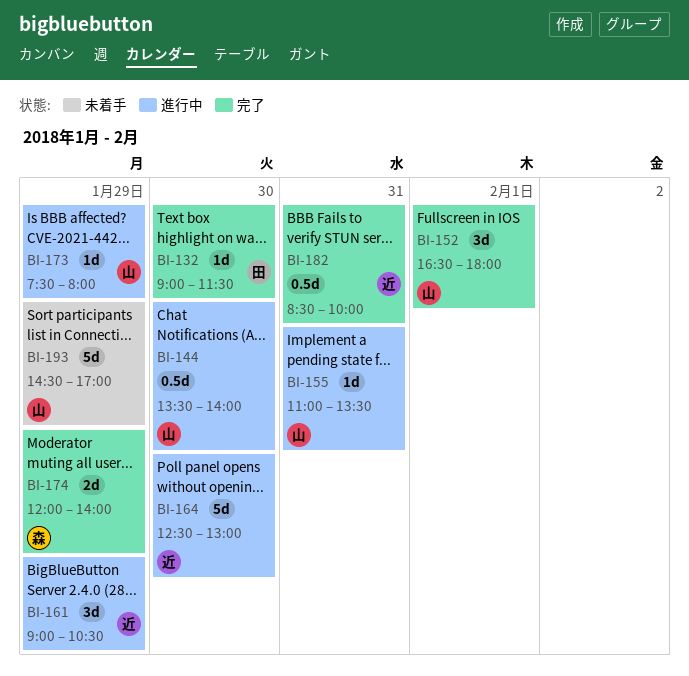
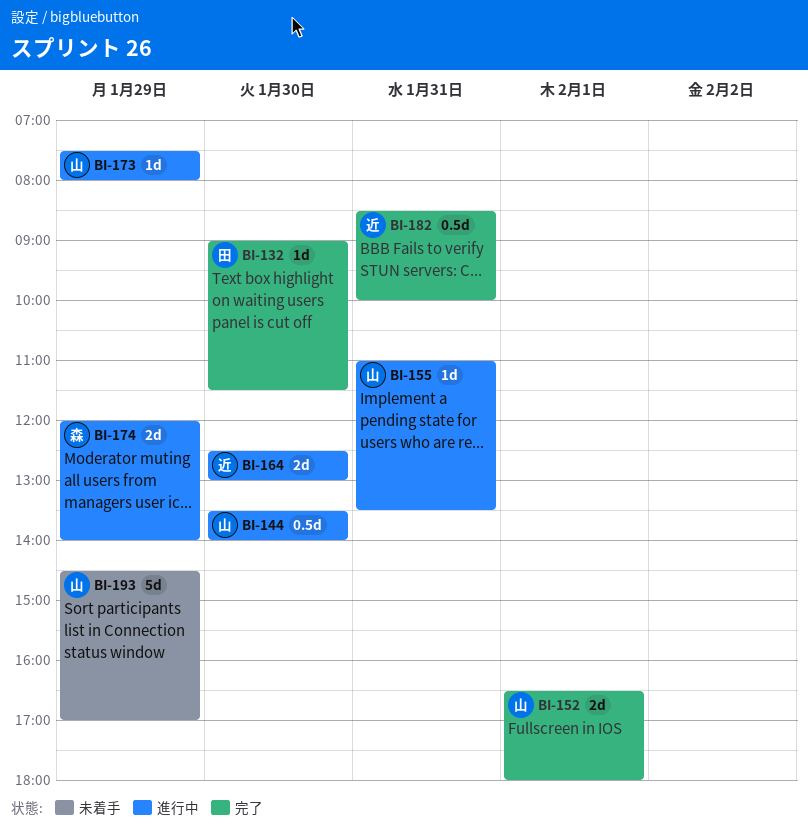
BI-152, estimate: 3d -> 2d
BI-161: present -> none
BI-164, estimate: 5d -> 2d
BI-174, status: 完了 -> 進行中

